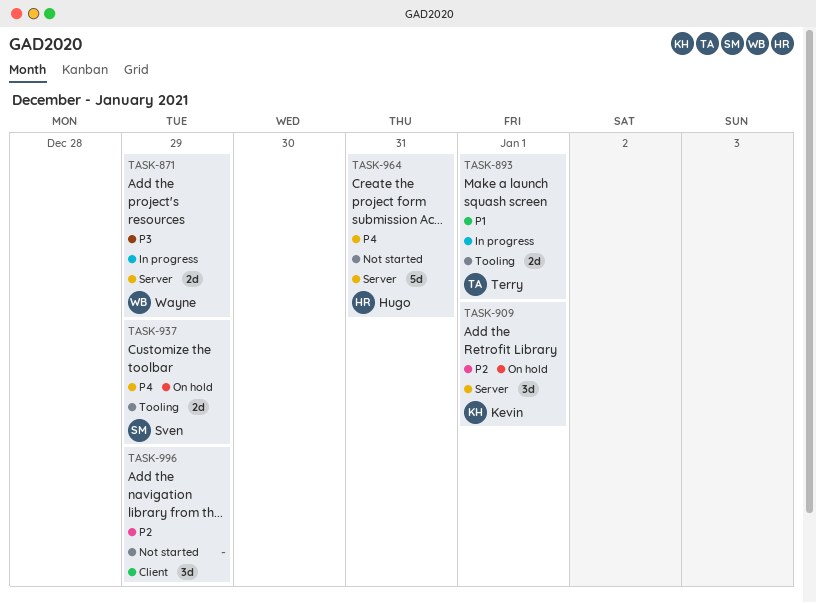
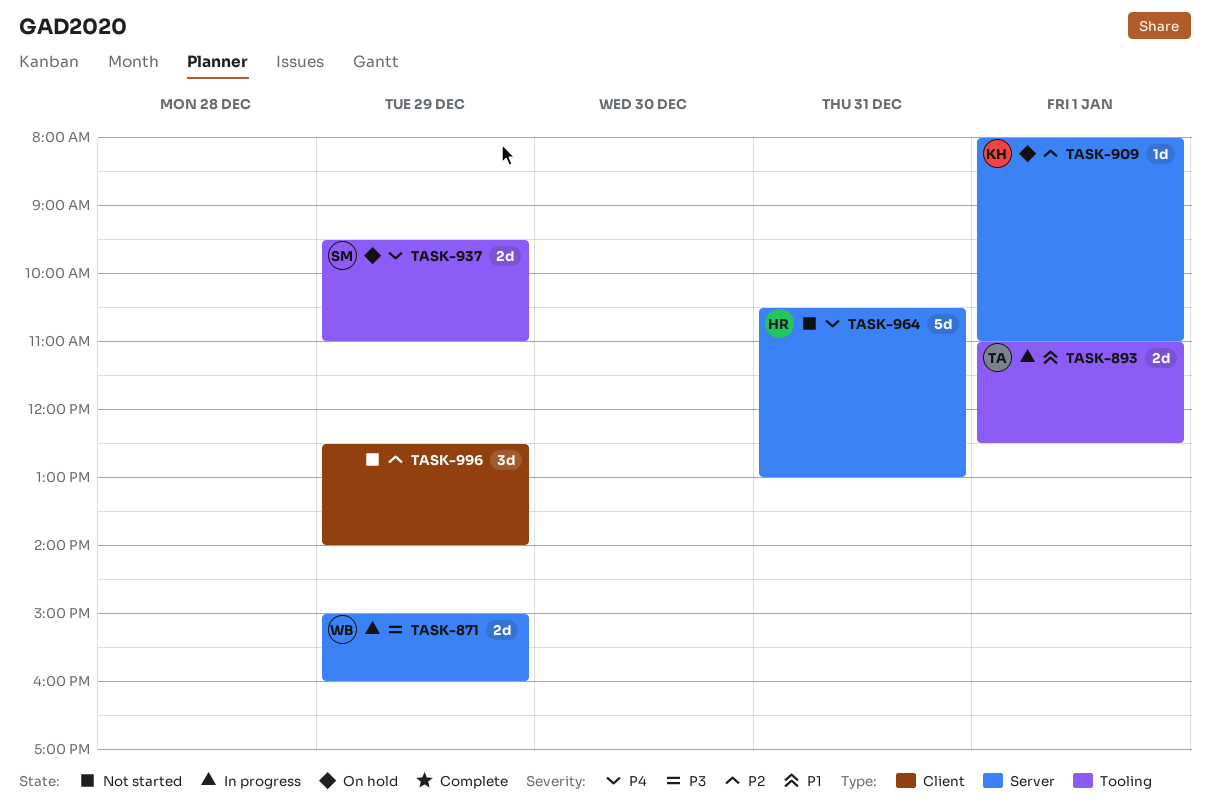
TASK-909, estimate: 3d -> 1d

